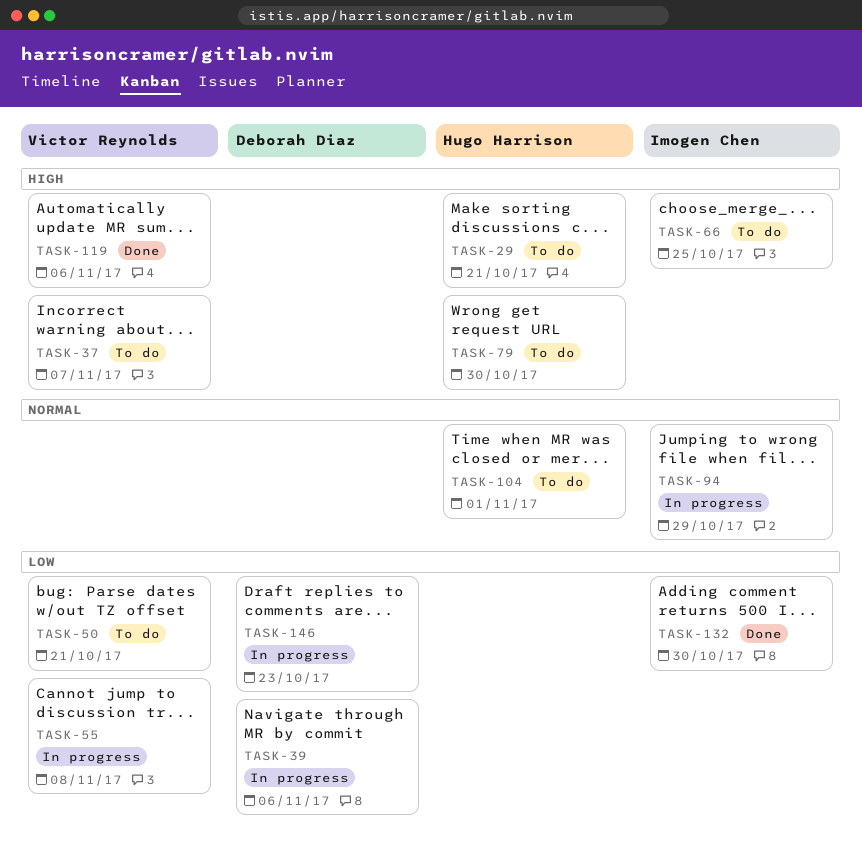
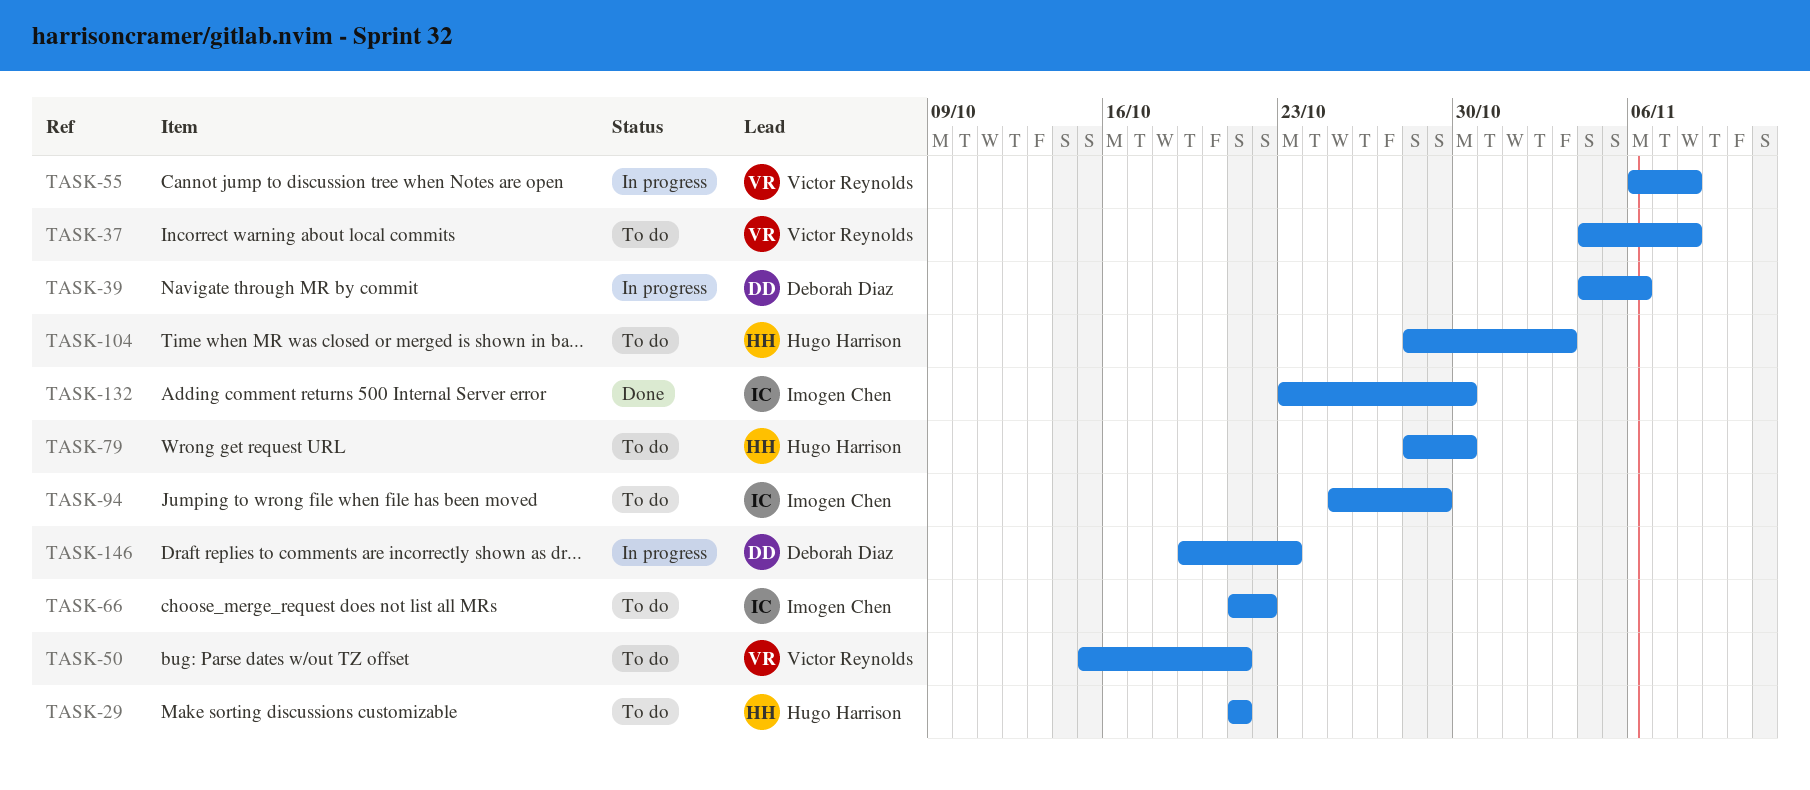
TASK-37, due: Nov 7 -> Nov 8
TASK-66, due: Oct 25 -> Oct 22
TASK-94, status: In progress -> To do
TASK-104, due: Nov 1 -> Nov 3
TASK-119: present -> none

